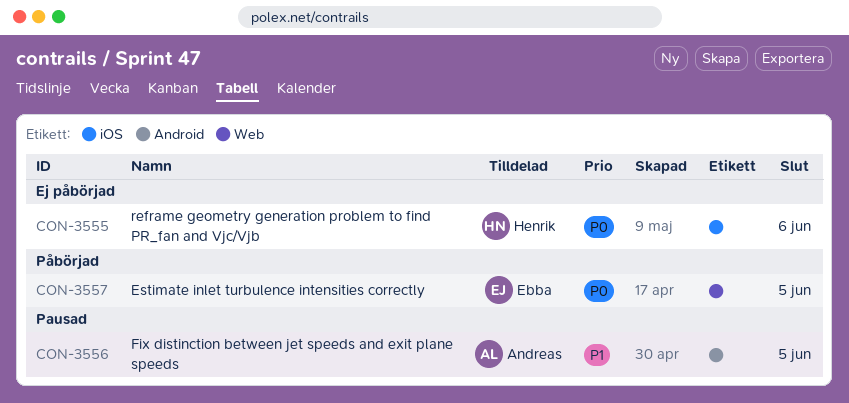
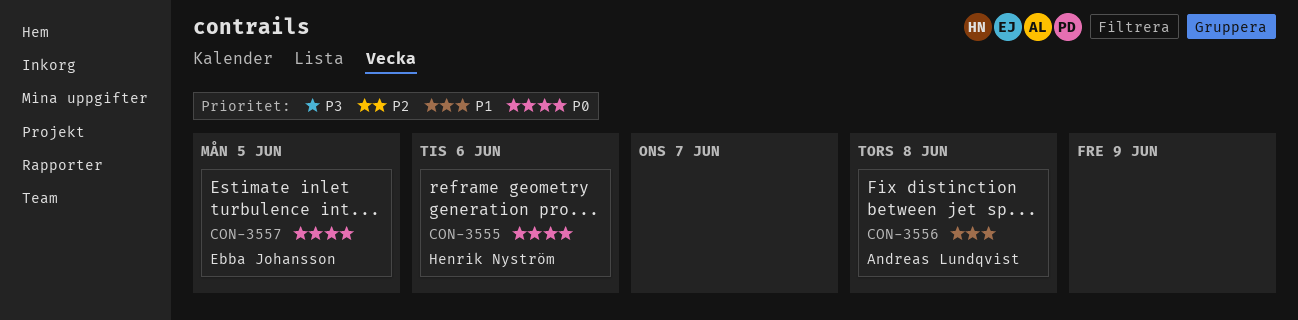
CON-3556, due: Jun 5 -> Jun 8

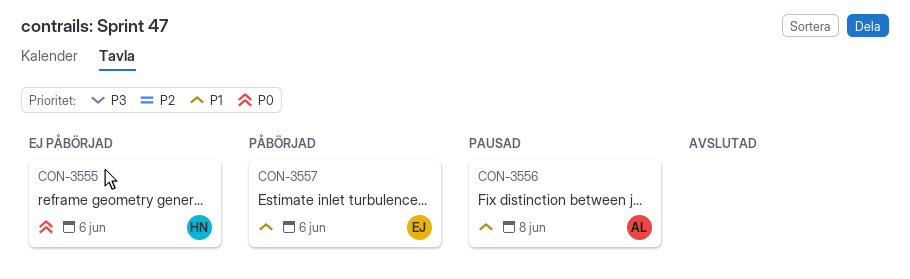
CON-3557, priority: P0 -> P1
CON-3557, due: Jun 5 -> Jun 6

